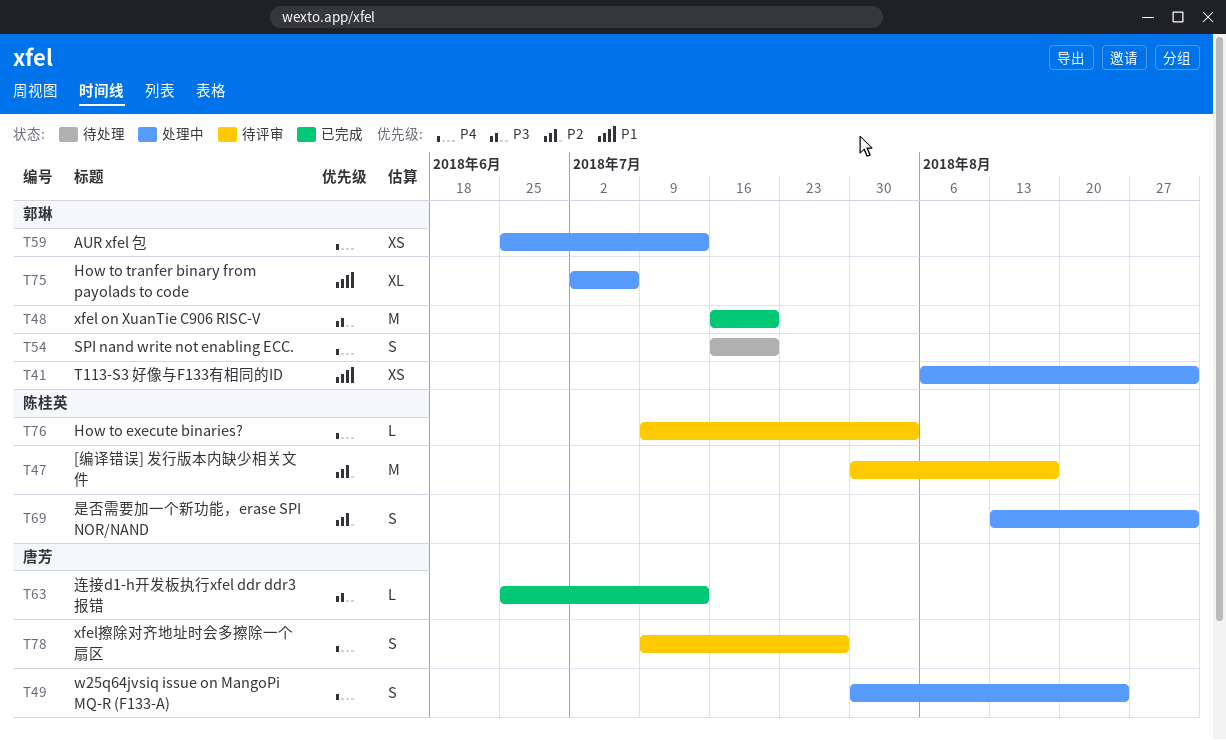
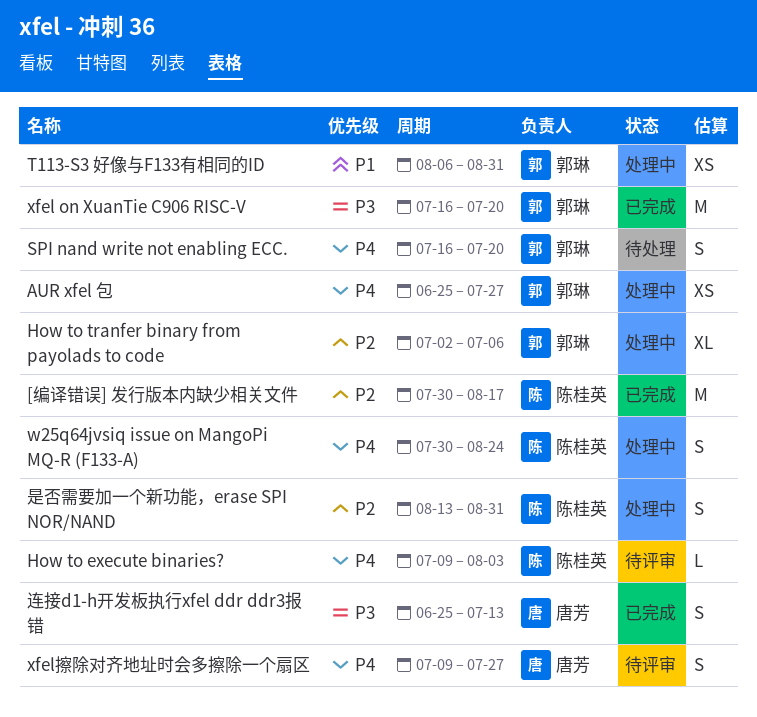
[编译错误] 发行版本内缺少相关文件, status: 待评审 -> 已完成
AUR xfel 包, due: Jul 13 -> Jul 27
How to tranfer binary from payolads to code, priority: P1 -> P2
w25q64jvsiq issue on MangoPi MQ-R (F133-A), owner: 唐芳 -> 陈桂英
连接d1-h开发板执行xfel ddr ddr3报错, estimate: L -> S

